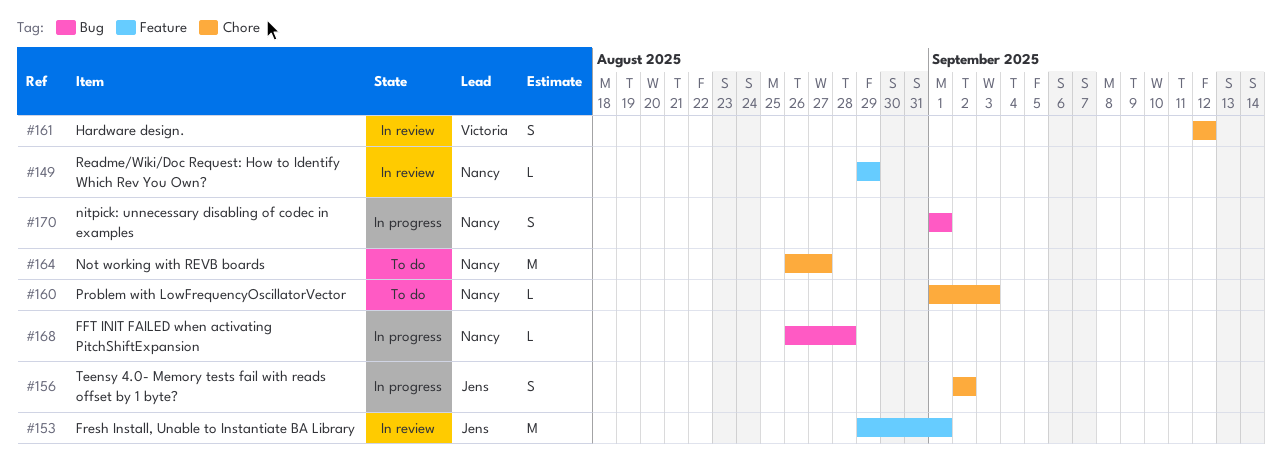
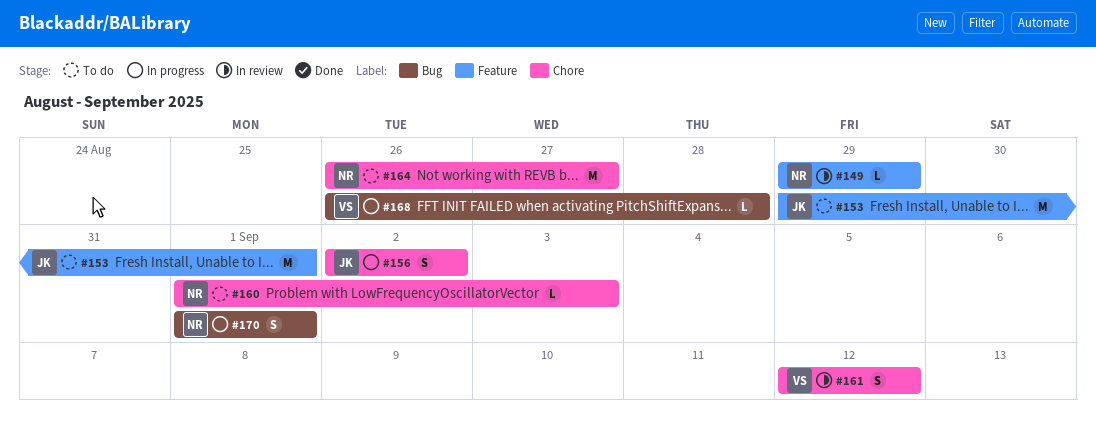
#153, status: In review -> To do
#168, owner: Nancy -> Victoria

